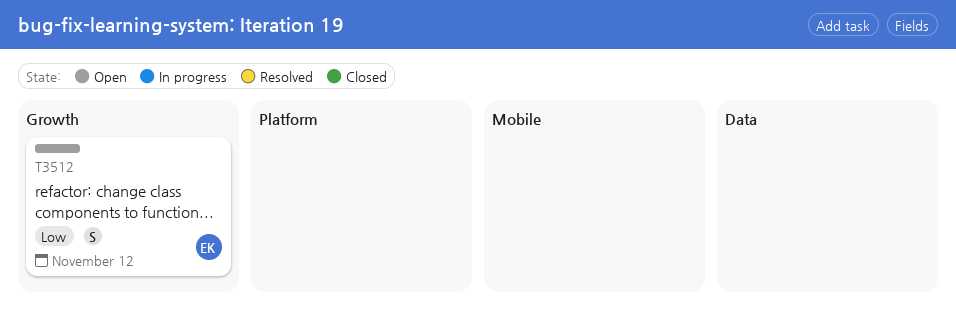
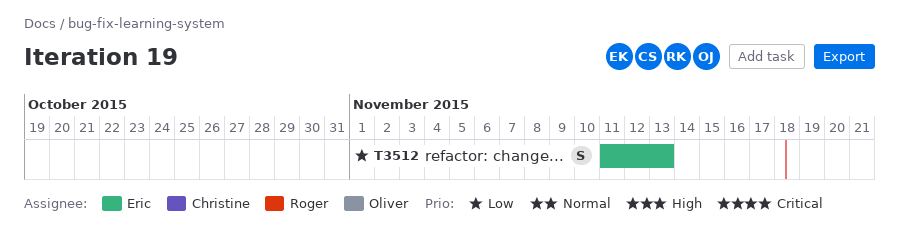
T3512, due: Nov 12 -> Nov 13

